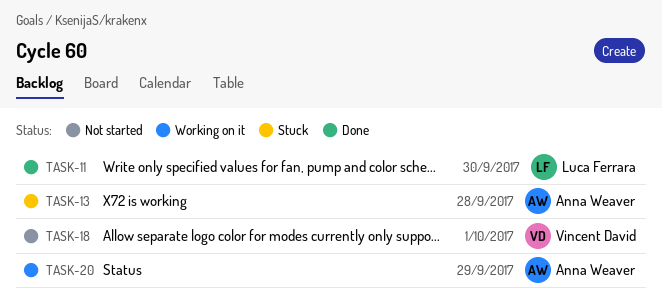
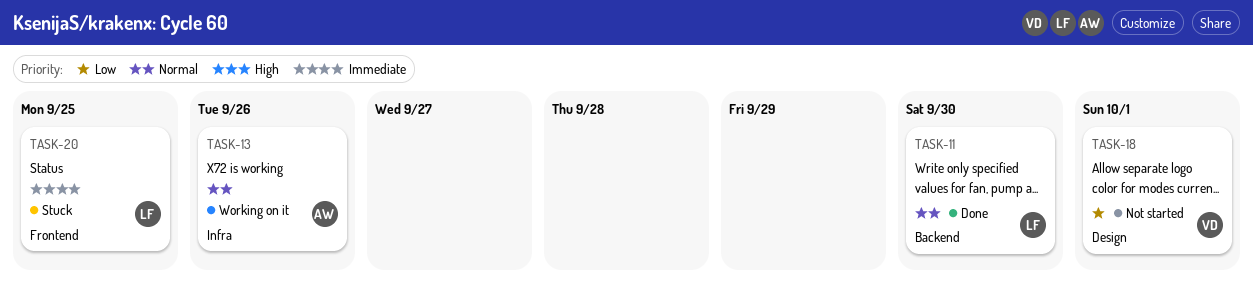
TASK-13, status: Stuck -> Working on it
TASK-13, due: Sep 28 -> Sep 26
TASK-20, status: Working on it -> Stuck
TASK-20, owner: Anna Weaver -> Luca Ferrara
TASK-20, due: Sep 29 -> Sep 25

